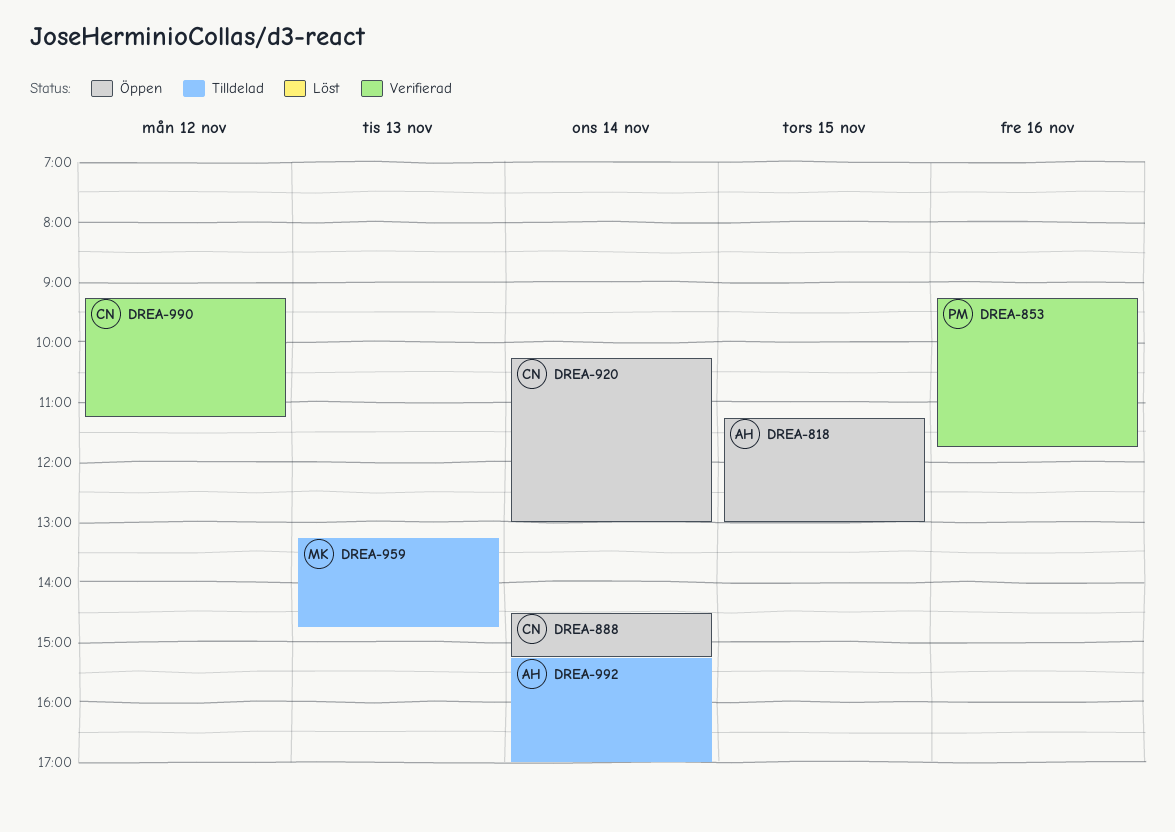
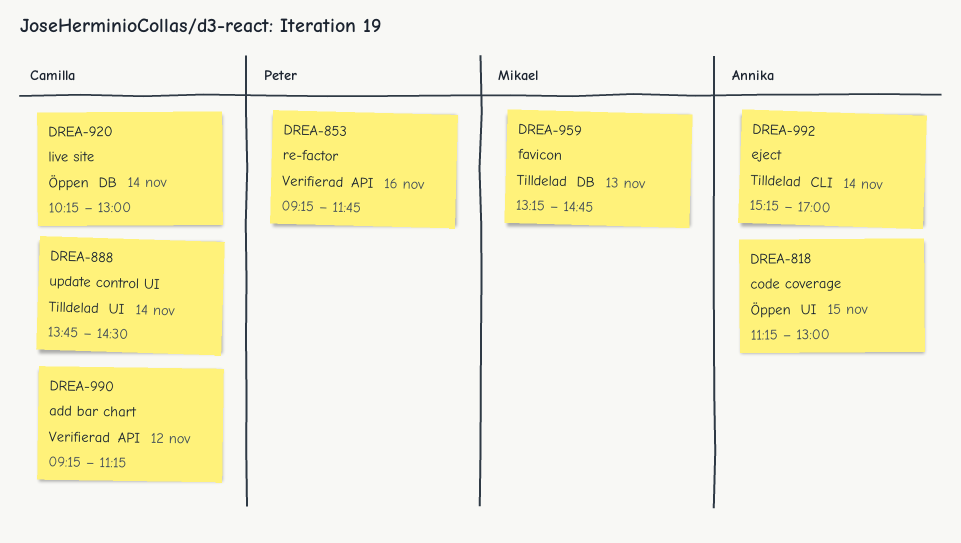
DREA-888, status: Öppen -> Tilldelad
DREA-888, begins: 14:30 -> 13:45
DREA-888, ends: 15:15 -> 14:30

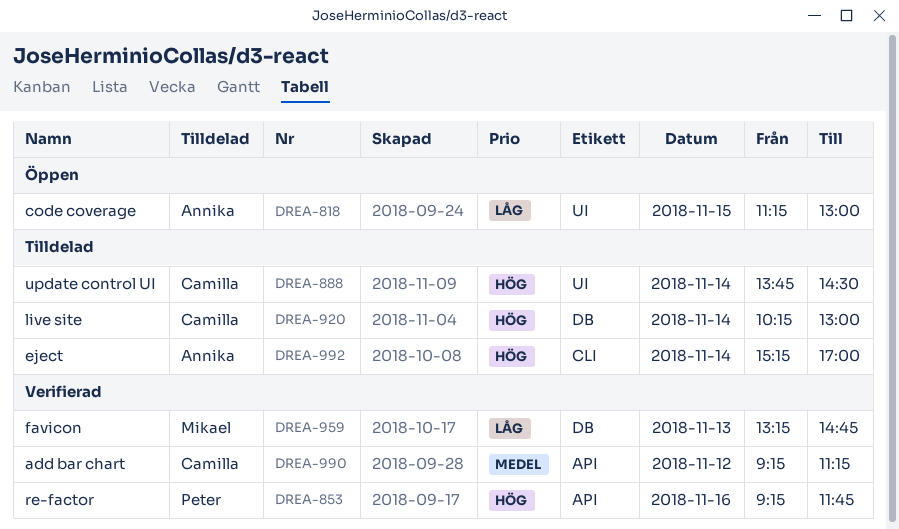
DREA-920, status: Öppen -> Tilldelad
DREA-959, status: Tilldelad -> Verifierad

